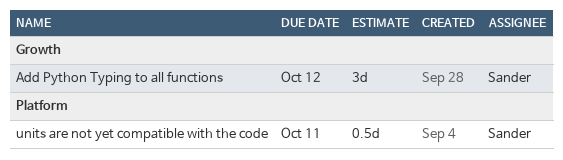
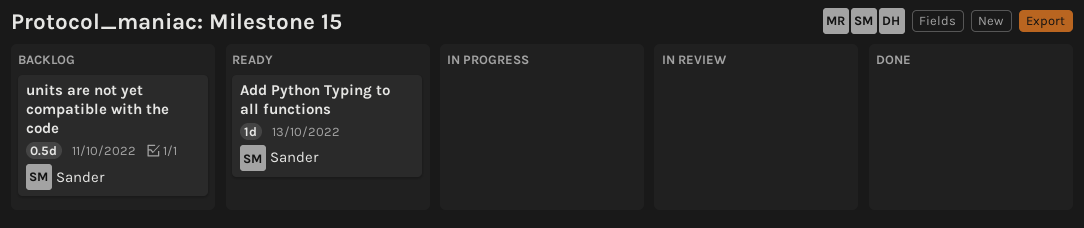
Add Python Typing to all functions, estimate: 3d -> 1d
Add Python Typing to all functions, due: Oct 12 -> Oct 13

